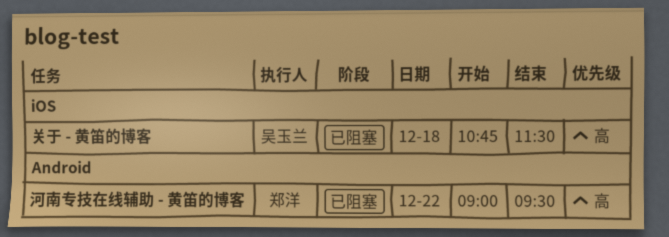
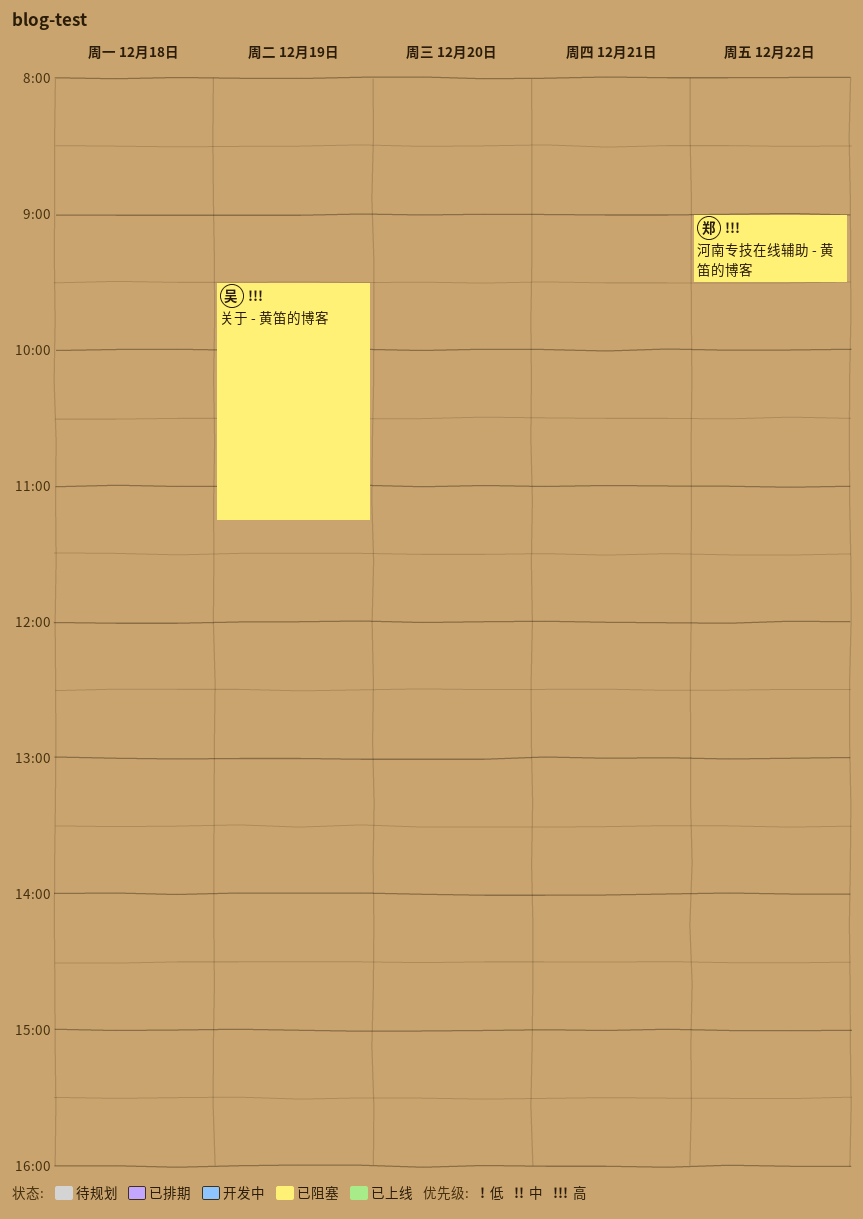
关于 - 黄笛的博客, day: Dec 18 -> Dec 19
关于 - 黄笛的博客, begins: 10:45 -> 09:30
关于 - 黄笛的博客, ends: 11:30 -> 11:15

